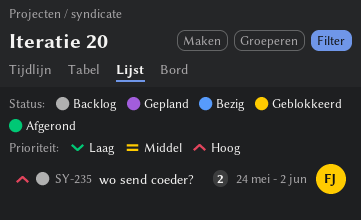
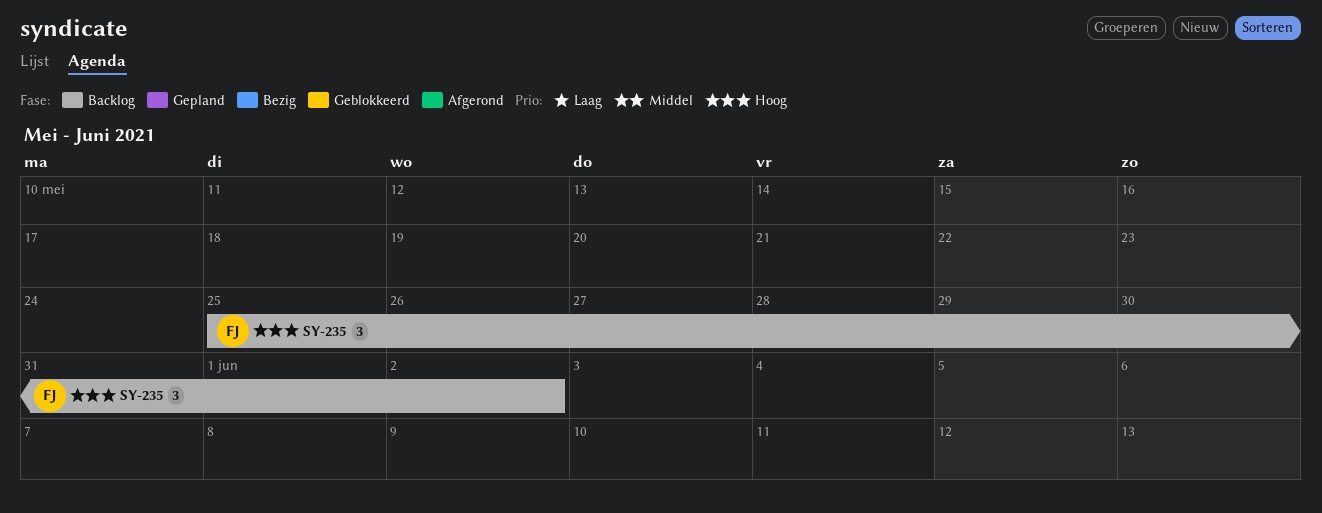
SY-235, estimate: 2 -> 3
SY-235, start: May 24 -> May 25

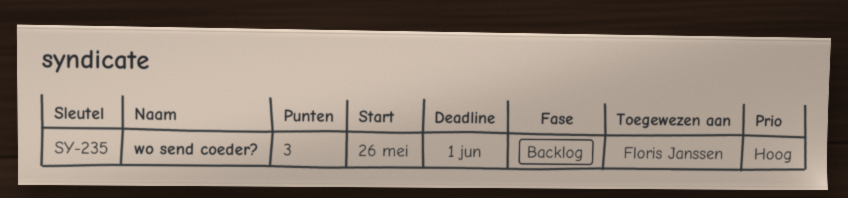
SY-235, start: May 25 -> May 26
SY-235, due: Jun 2 -> Jun 1

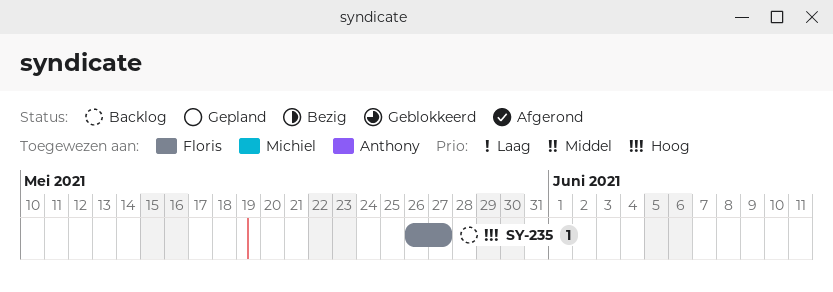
SY-235, estimate: 3 -> 1
SY-235, due: Jun 1 -> May 27

